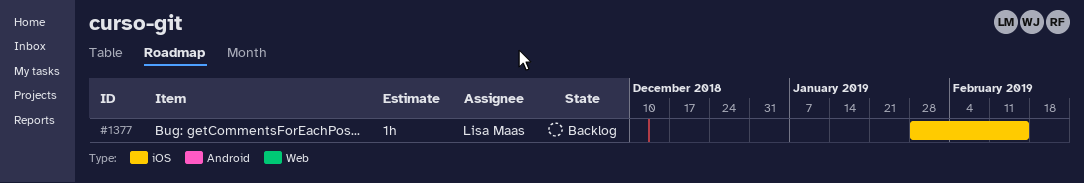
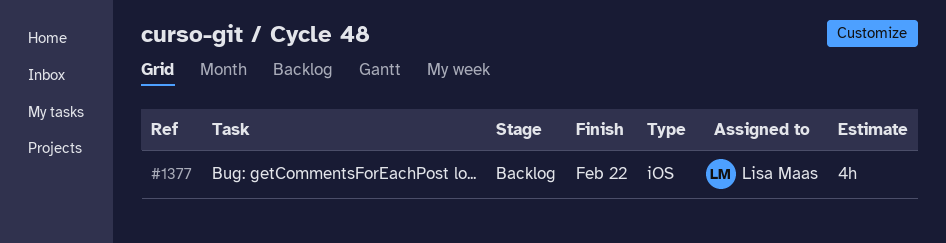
#1377, estimate: 1h -> 4h
#1377, due: Feb 15 -> Feb 22

